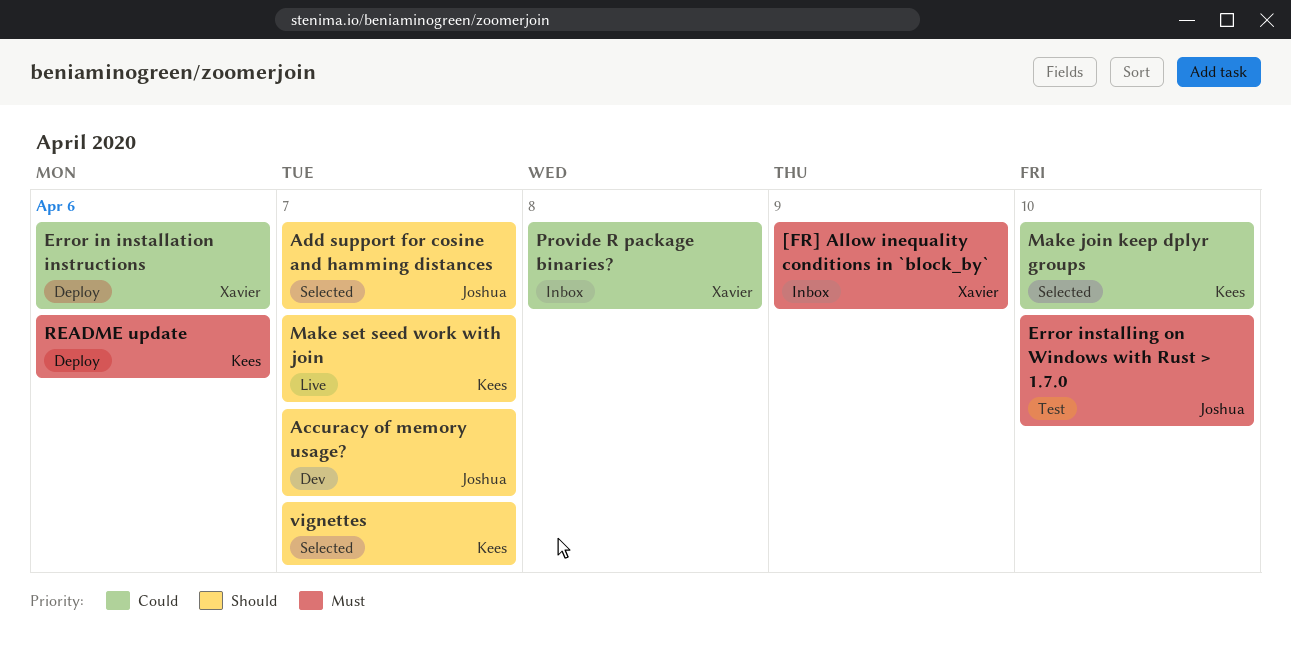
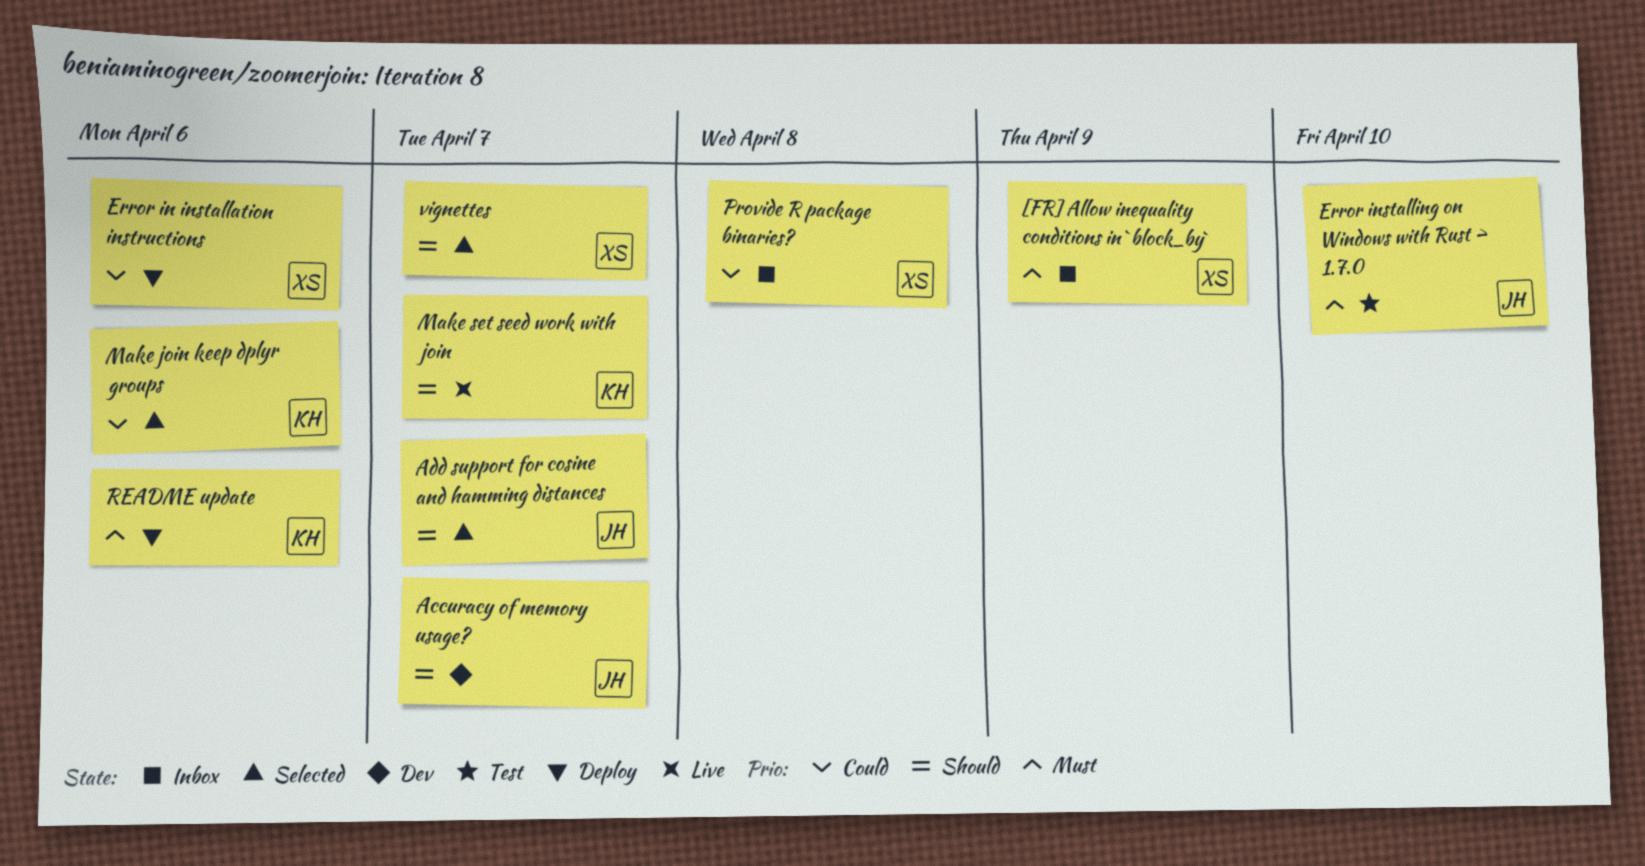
Make join keep dplyr groups, due: Apr 10 -> Apr 6
vignettes, owner: Kees -> Xavier

